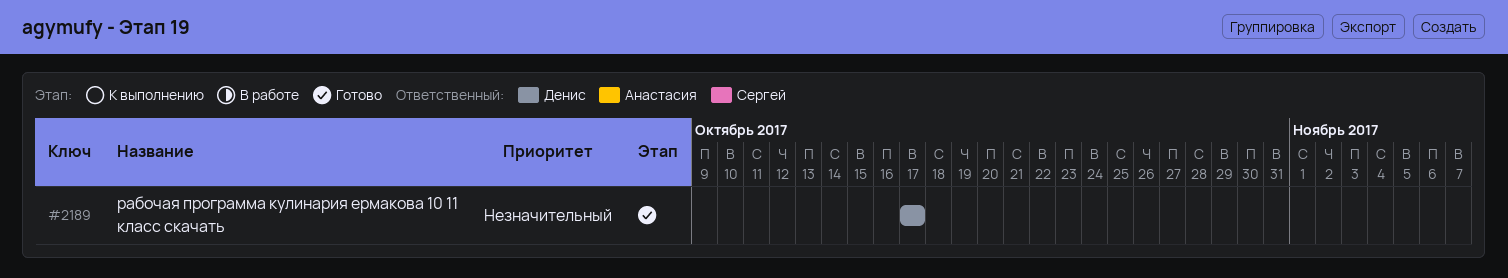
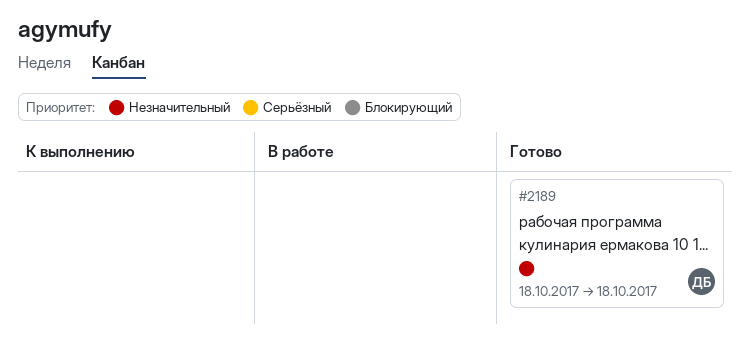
#2189, start: Oct 17 -> Oct 18
#2189, due: Oct 17 -> Oct 18

